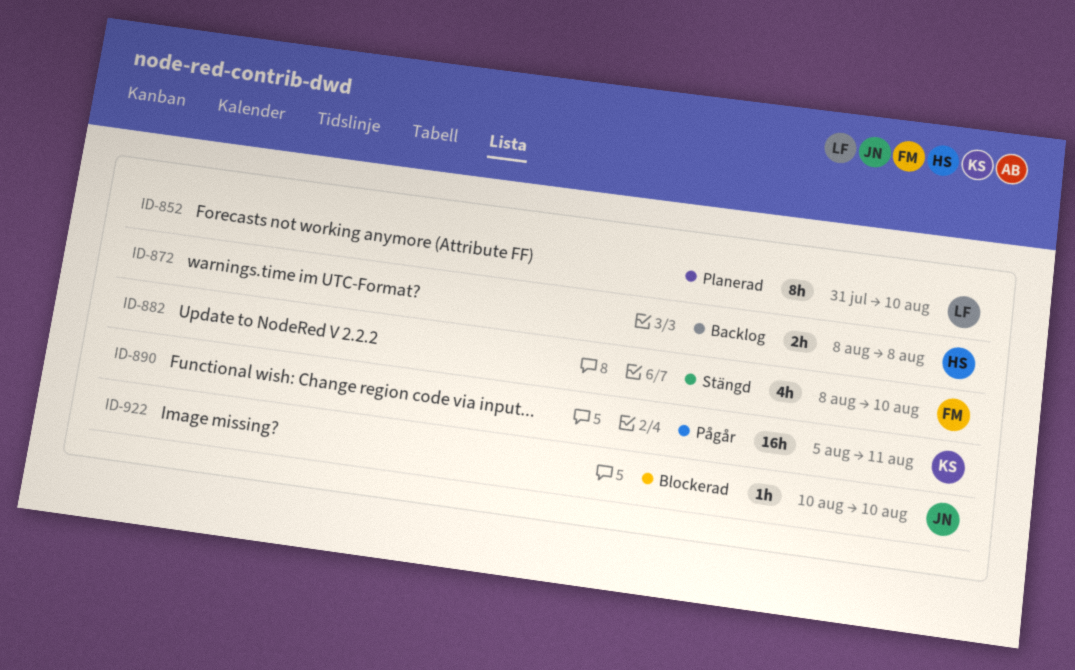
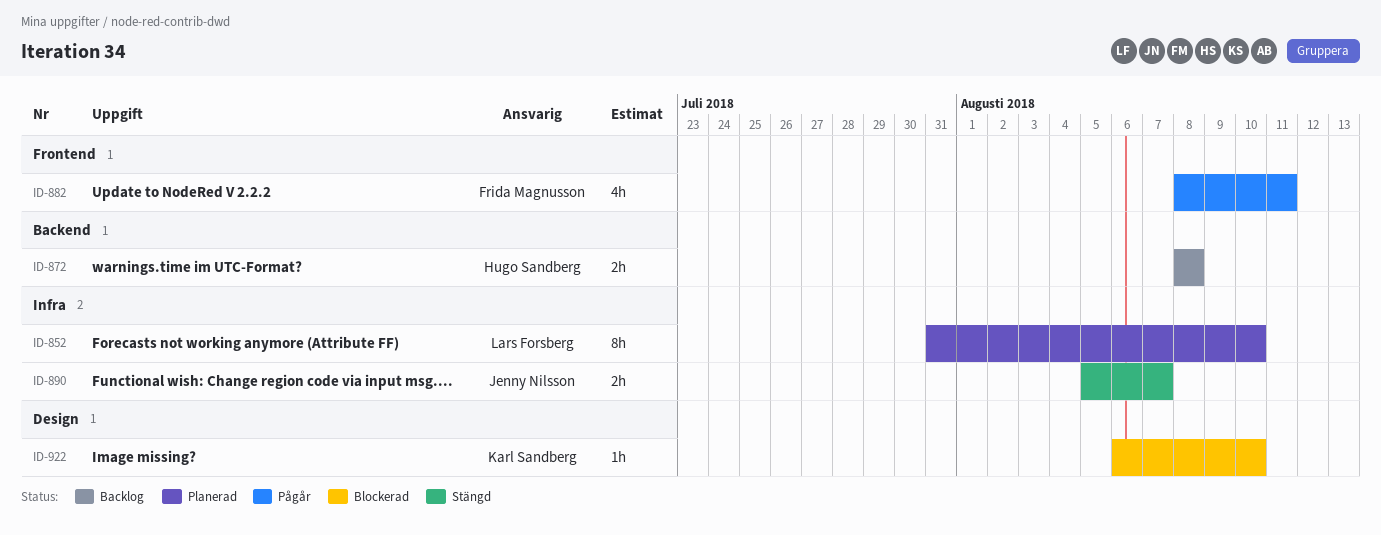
ID-882, status: Stängd -> Pågår
ID-882, due: Aug 10 -> Aug 11
ID-890, status: Pågår -> Stängd
ID-890, owner: Karl Sandberg -> Jenny Nilsson
ID-890, estimate: 16h -> 2h
ID-890, due: Aug 11 -> Aug 7
ID-922, owner: Jenny Nilsson -> Karl Sandberg
ID-922, start: Aug 10 -> Aug 6

